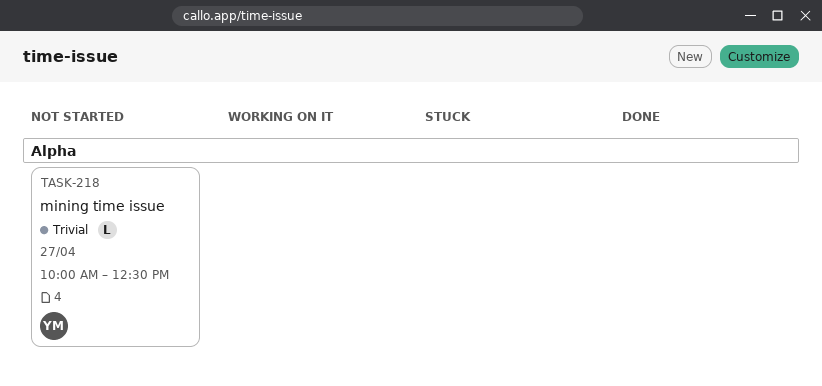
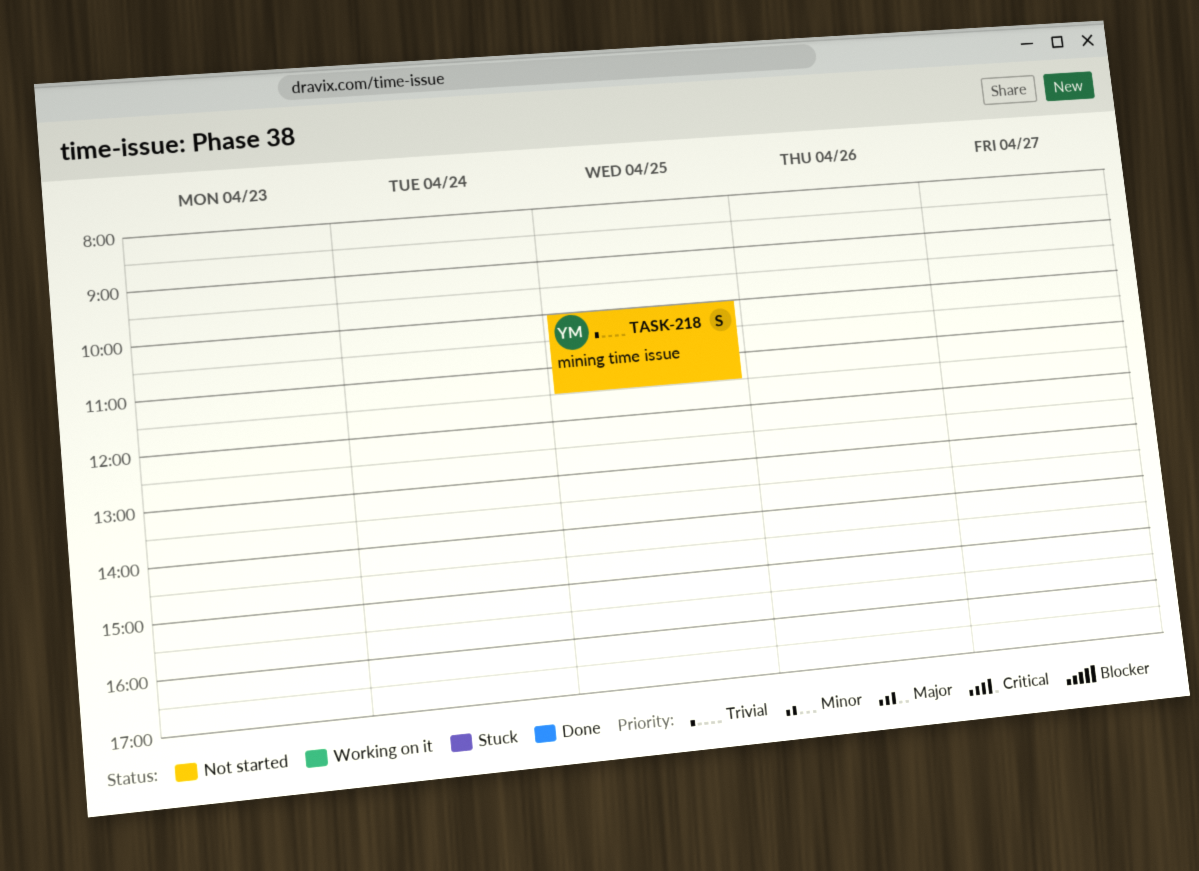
TASK-218, estimate: L -> S
TASK-218, day: Apr 27 -> Apr 25
TASK-218, ends: 12:30 -> 11:30

